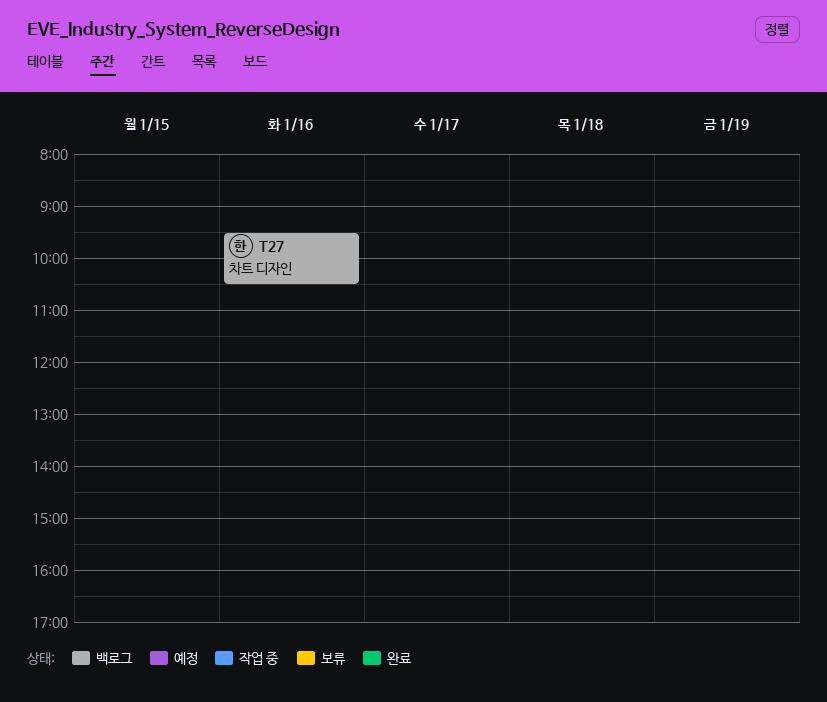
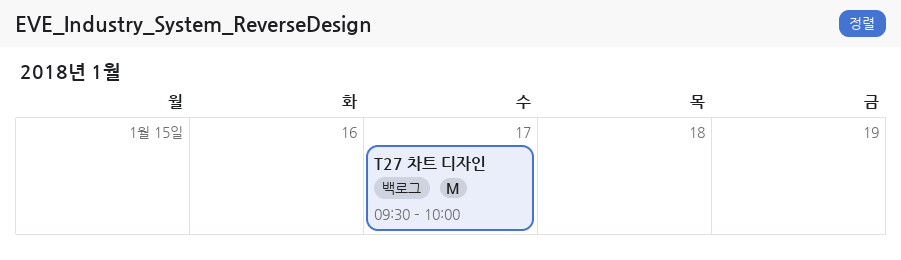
T27, day: Jan 16 -> Jan 17
T27, ends: 10:30 -> 10:00

